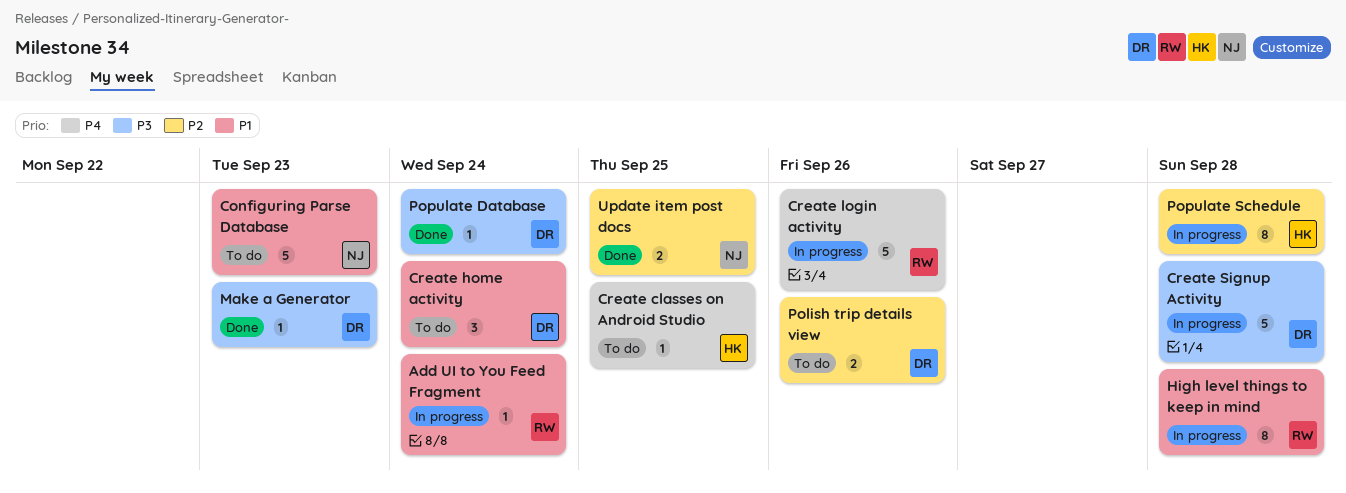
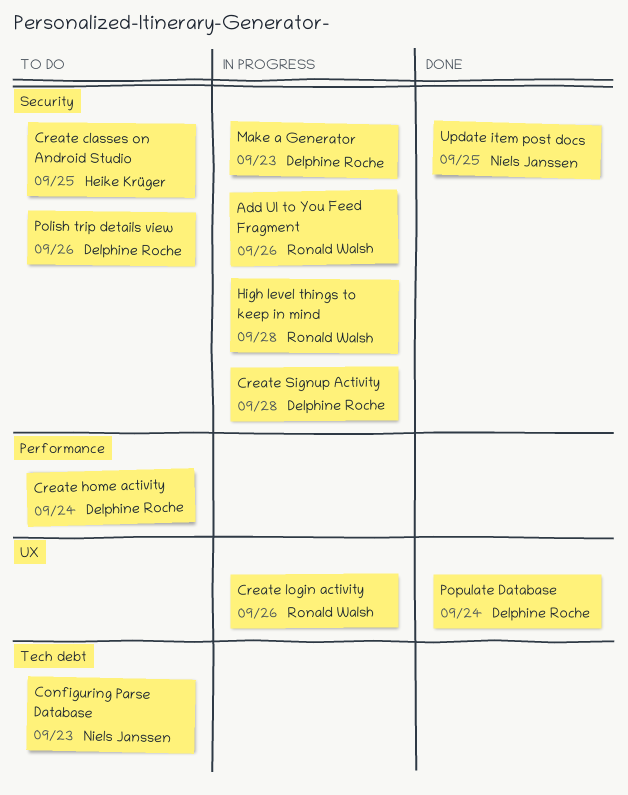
Add UI to You Feed Fragment, due: Sep 24 -> Sep 26
Make a Generator, status: Done -> In progress
Populate Schedule: present -> none

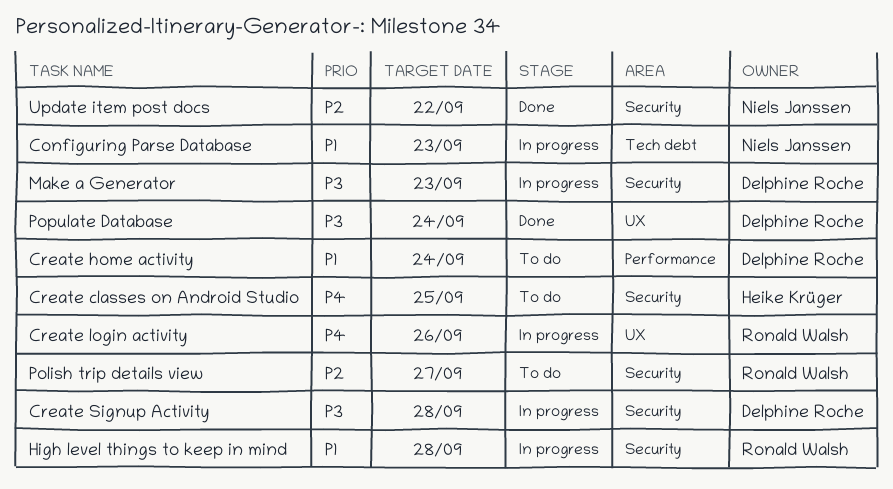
Add UI to You Feed Fragment: present -> none
Configuring Parse Database, status: To do -> In progress
Polish trip details view, owner: Delphine Roche -> Ronald Walsh
Polish trip details view, due: Sep 26 -> Sep 27
Update item post docs, due: Sep 25 -> Sep 22

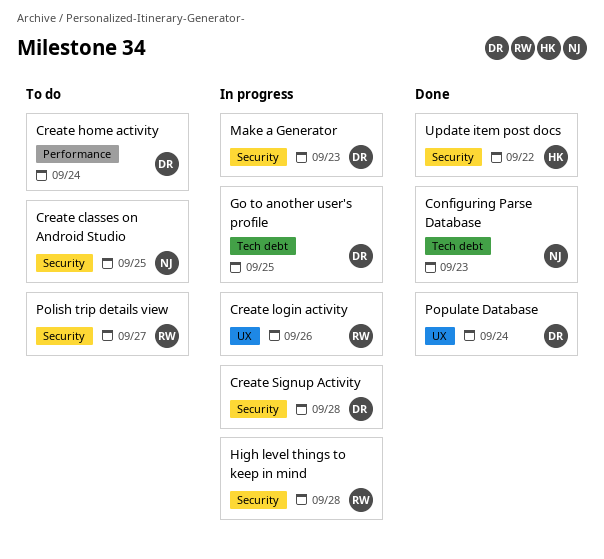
Configuring Parse Database, status: In progress -> Done
Create classes on Android Studio, owner: Heike Krüger -> Niels Janssen
Go to another user's profile: none -> present
Update item post docs, owner: Niels Janssen -> Heike Krüger

